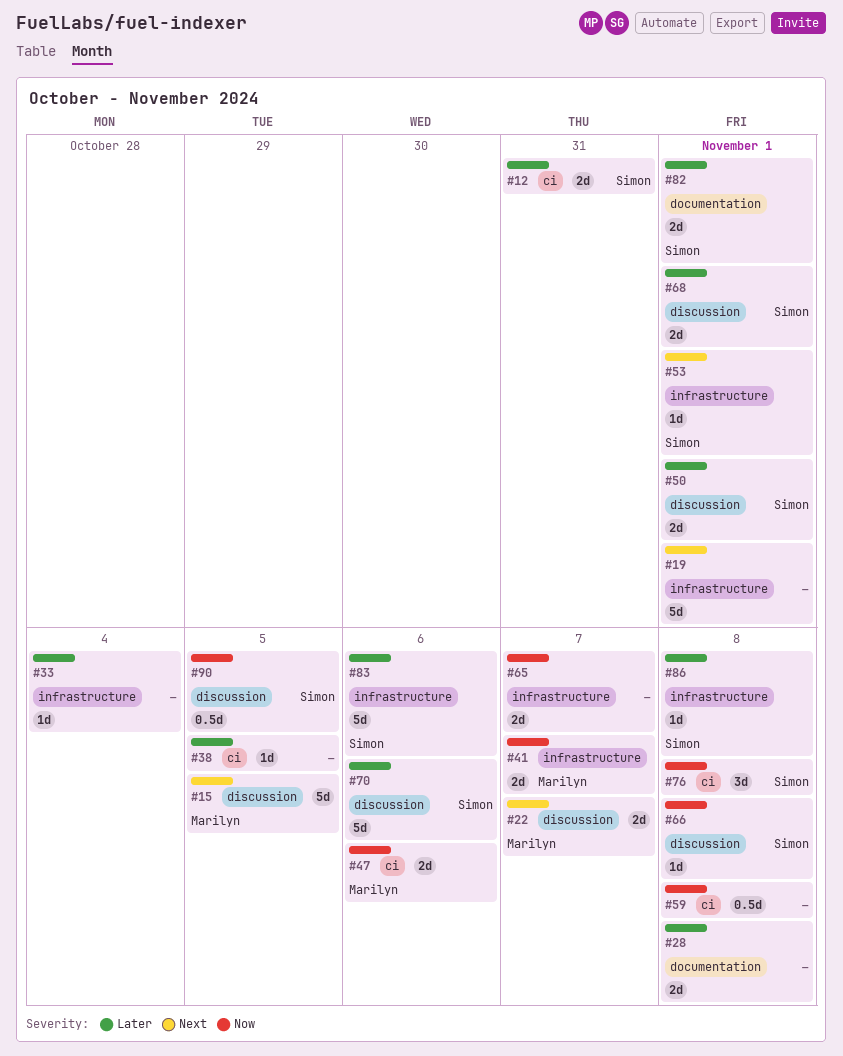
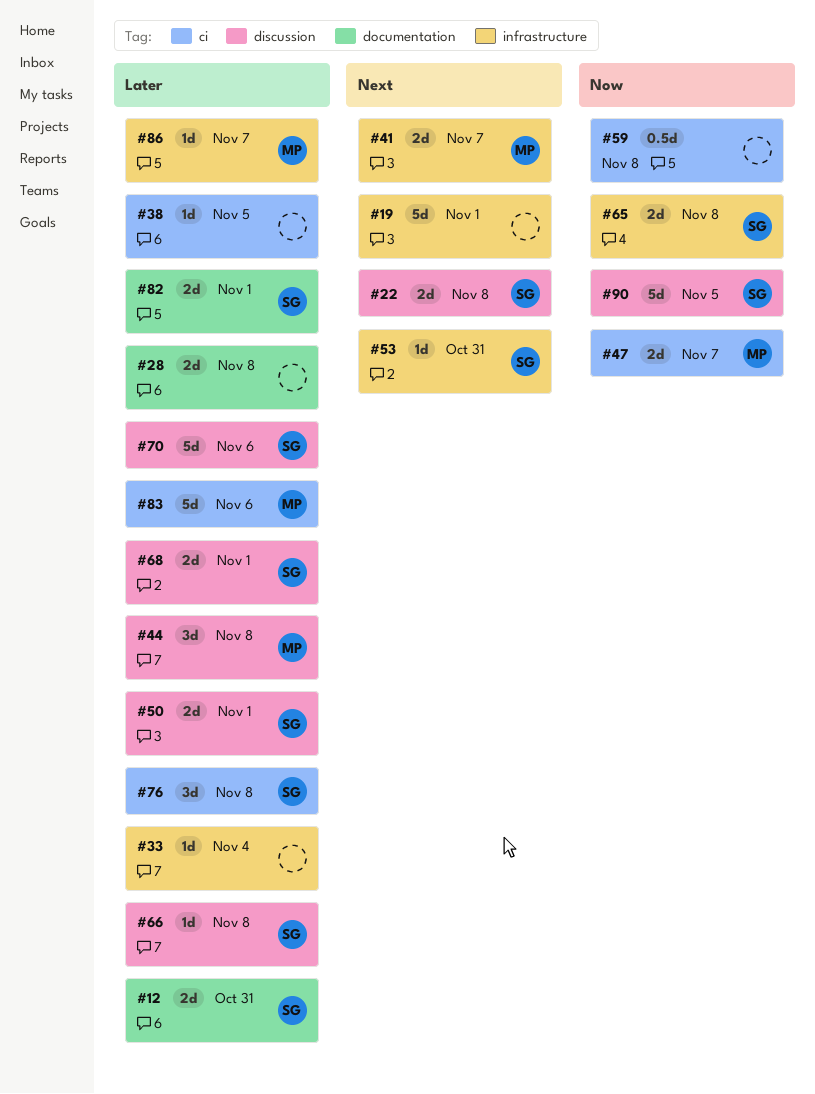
#12, label: ci -> documentation
#15: present -> none
#22, owner: Marilyn -> Simon
#22, due: Nov 7 -> Nov 8
#41, priority: Now -> Next
#44: none -> present
#47, due: Nov 6 -> Nov 7
#53, due: Nov 1 -> Oct 31
#65, owner: none -> Simon
#65, due: Nov 7 -> Nov 8
#66, priority: Now -> Later
#76, priority: Now -> Later
#83, owner: Simon -> Marilyn
#83, label: infrastructure -> ci
#86, owner: Simon -> Marilyn
#86, due: Nov 8 -> Nov 7
#90, estimate: 0.5d -> 5d

